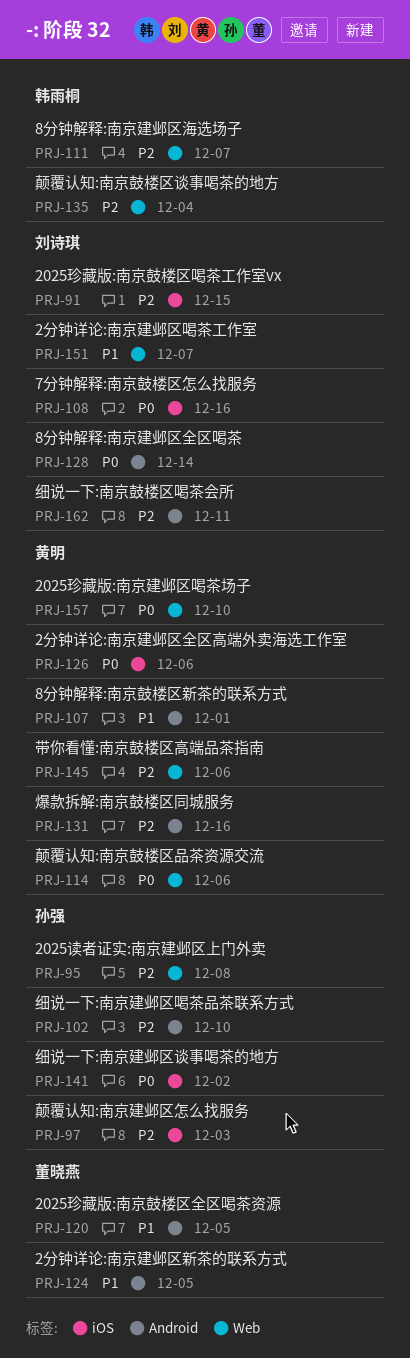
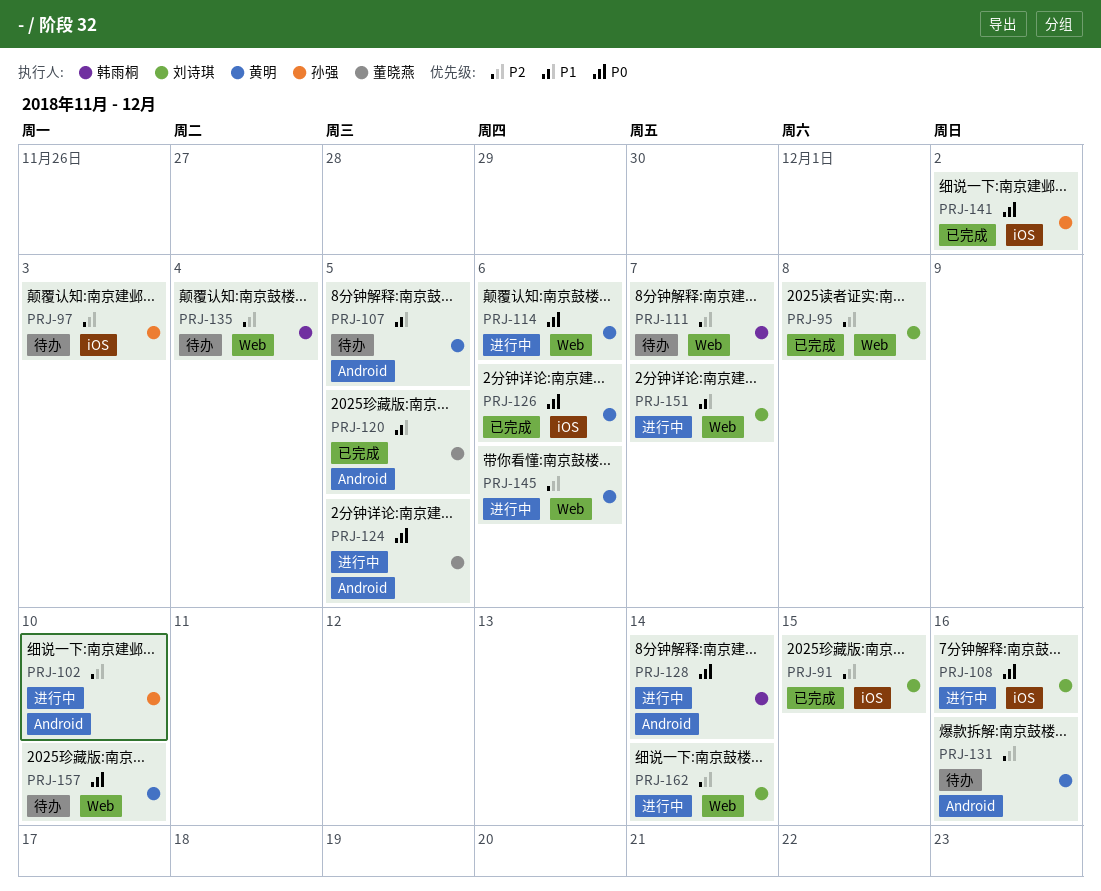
PRJ-95, owner: 孙强 -> 刘诗琪
PRJ-107, due: Dec 1 -> Dec 5
PRJ-124, priority: P1 -> P0
PRJ-128, owner: 刘诗琪 -> 韩雨桐
PRJ-162, label: Android -> Web
PRJ-162, due: Dec 11 -> Dec 14

